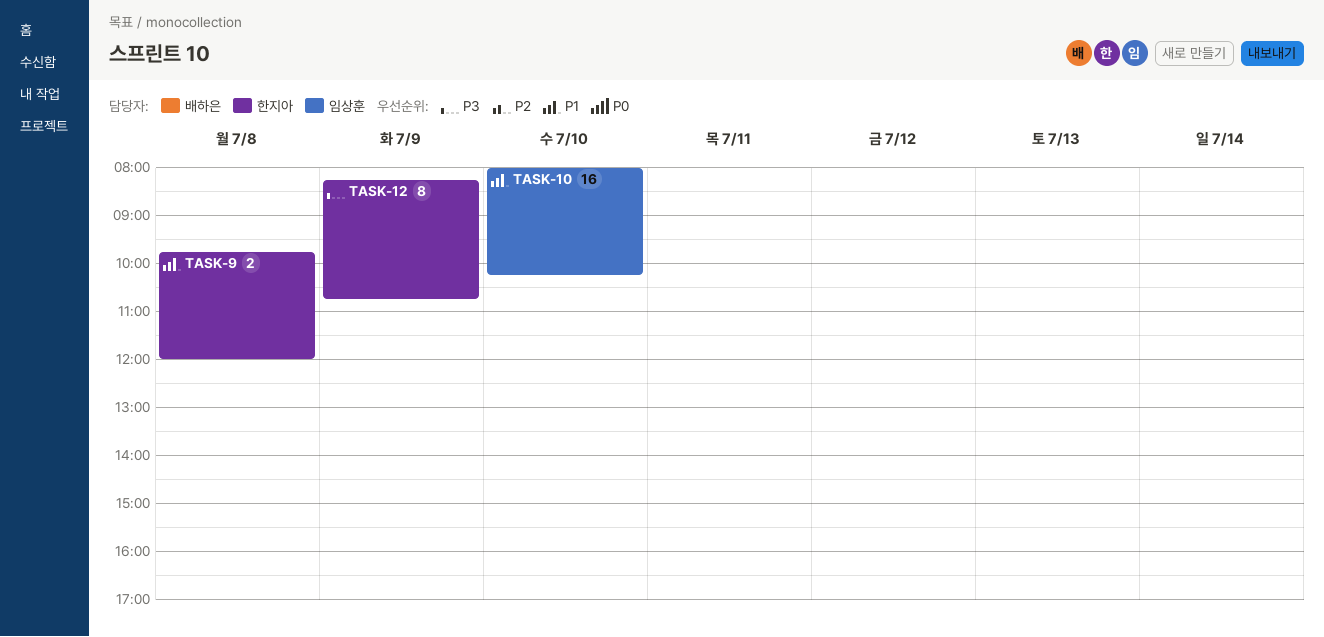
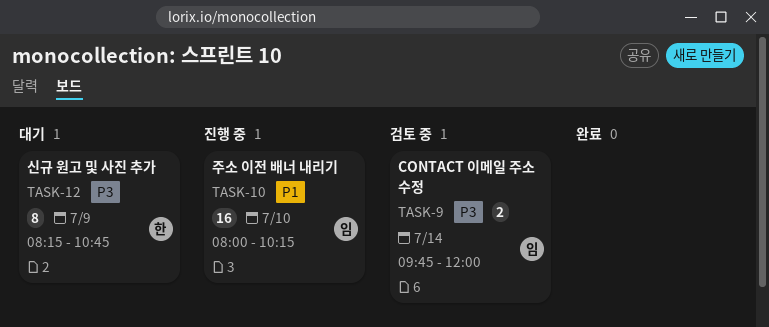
TASK-9, owner: 한지아 -> 임상훈
TASK-9, priority: P1 -> P3
TASK-9, day: Jul 8 -> Jul 14

